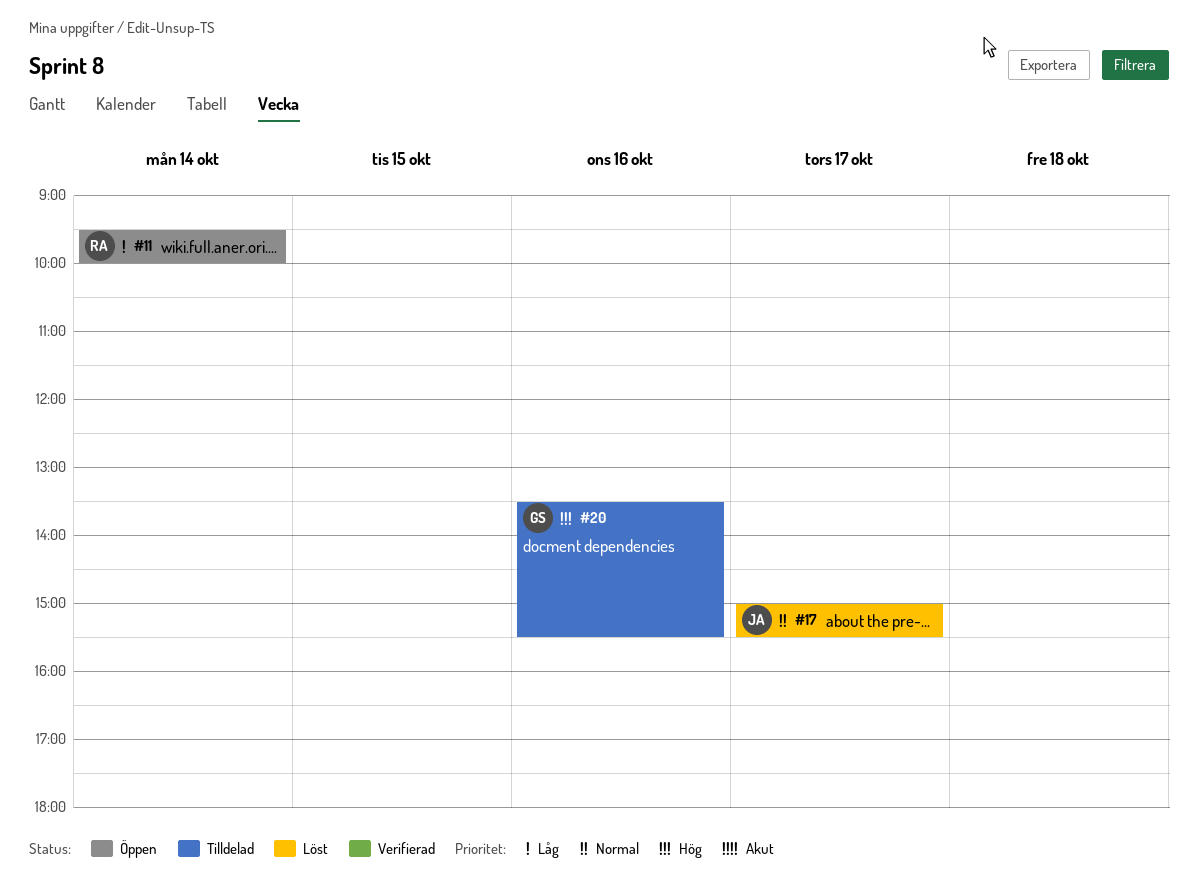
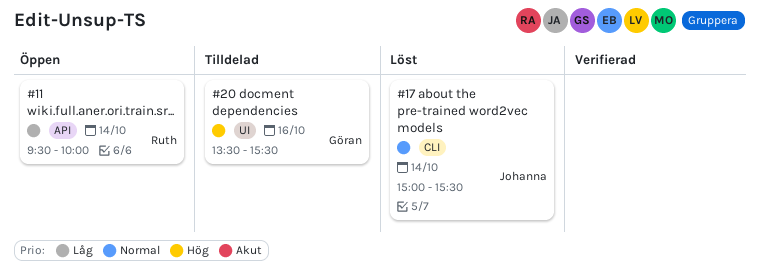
#17, day: Oct 17 -> Oct 14

